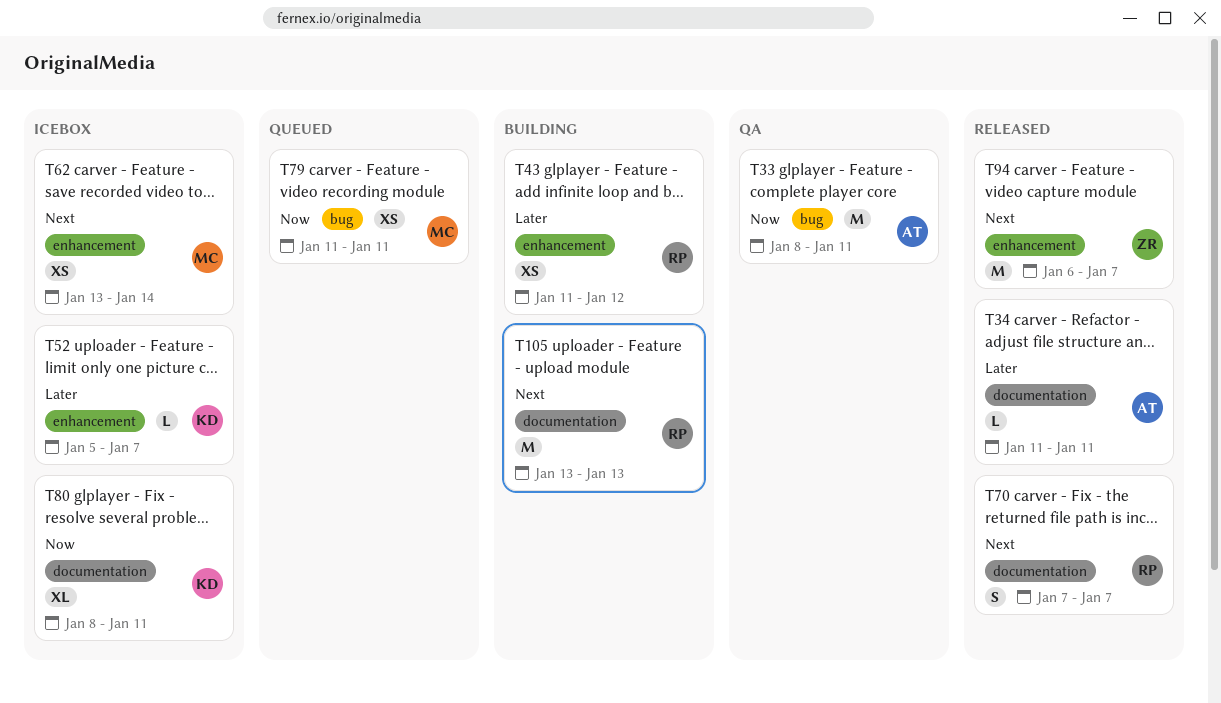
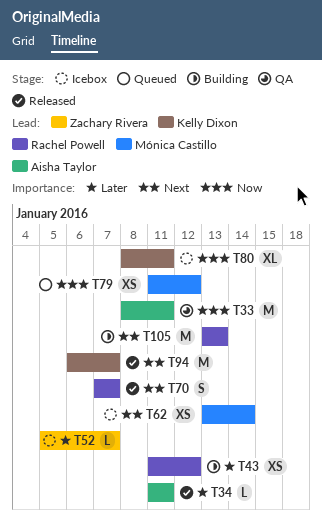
T52, owner: Kelly Dixon -> Zachary Rivera
T79, due: Jan 11 -> Jan 12
T94, owner: Zachary Rivera -> Kelly Dixon

